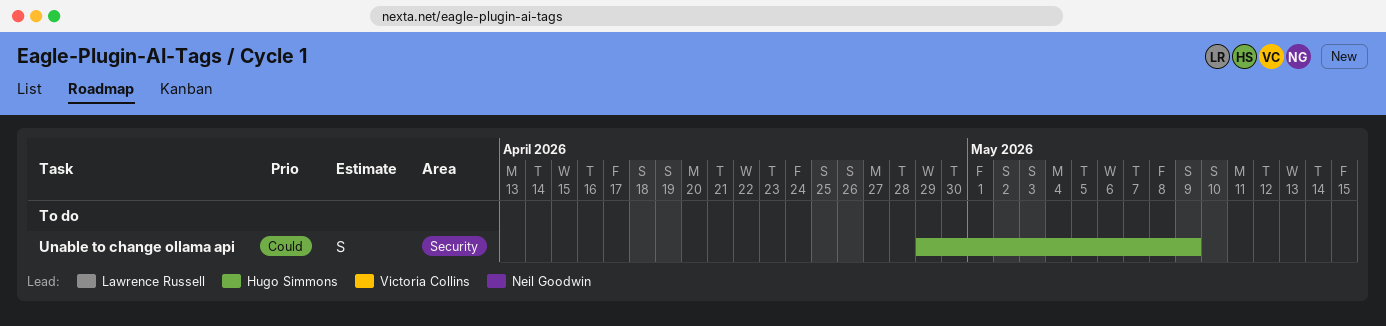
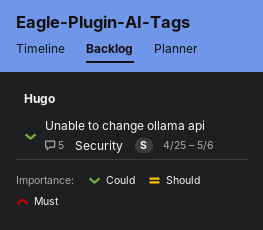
Unable to change ollama api, start: Apr 29 -> Apr 25
Unable to change ollama api, due: May 9 -> May 6

